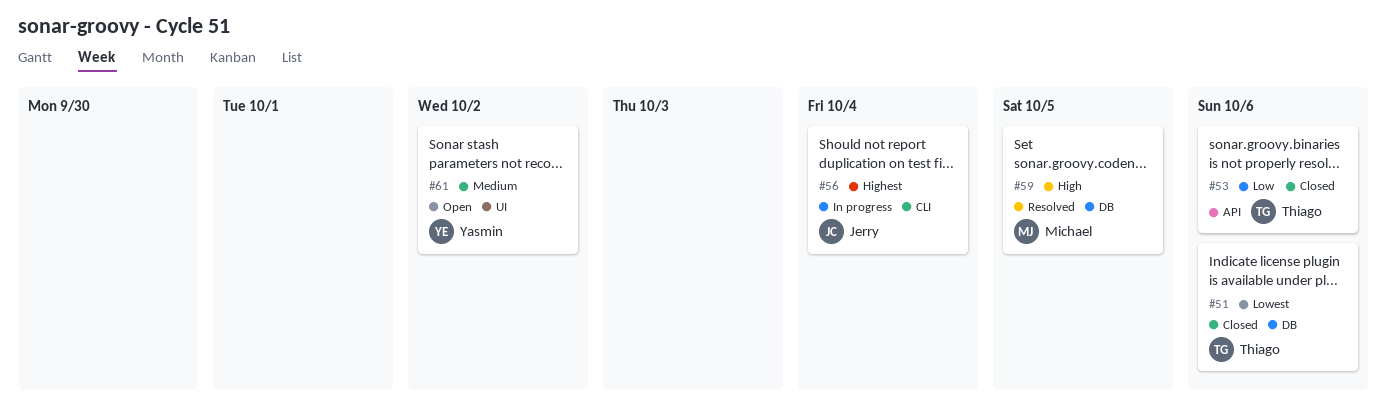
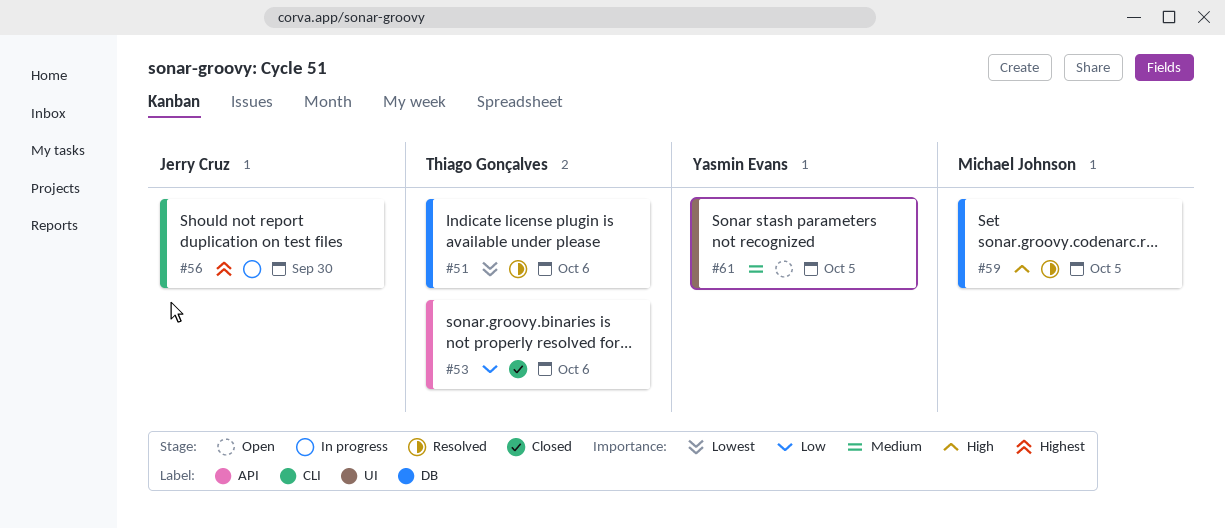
#51, status: Closed -> Resolved
#56, due: Oct 4 -> Sep 30
#61, due: Oct 2 -> Oct 5

